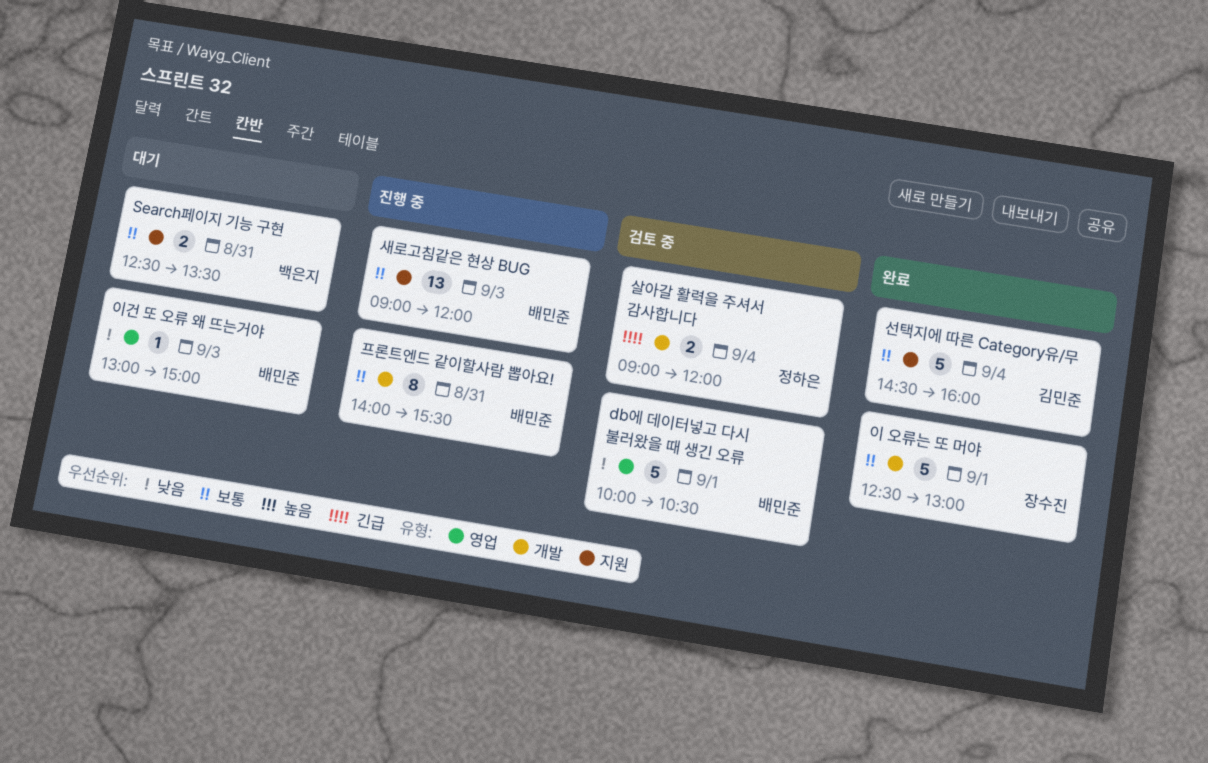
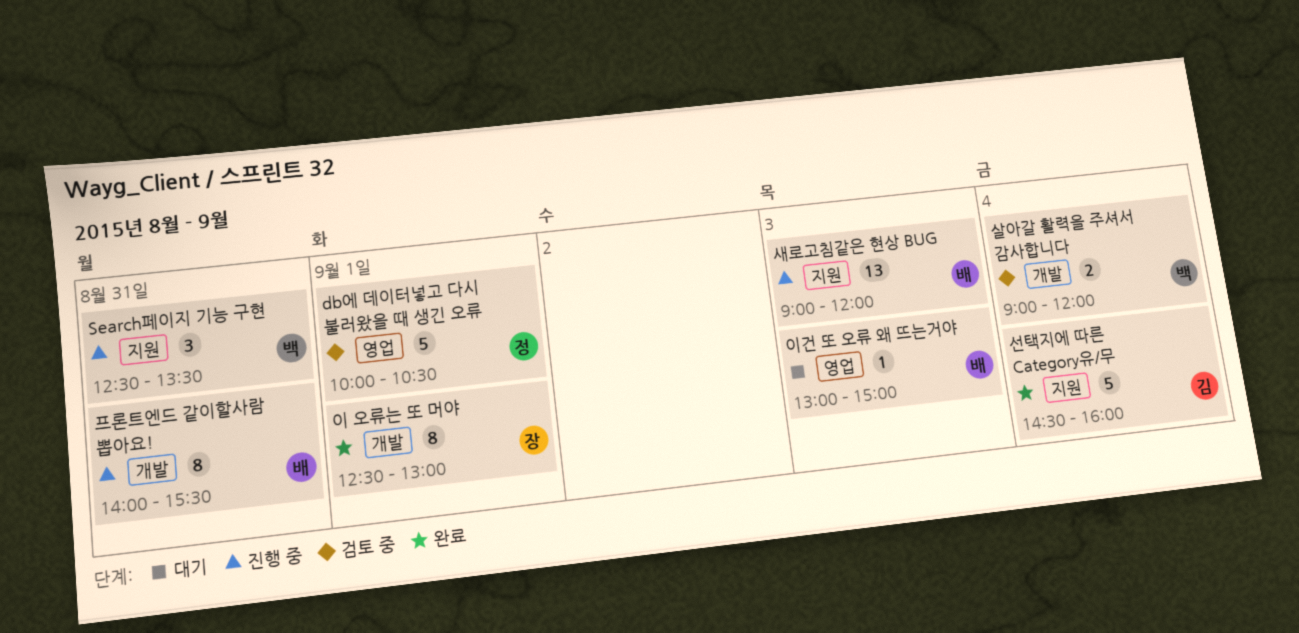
db에 데이터넣고 다시 불러왔을 때 생긴 오류, owner: 배민준 -> 정하은
Search페이지 기능 구현, status: 대기 -> 진행 중
Search페이지 기능 구현, estimate: 2 -> 3
살아갈 활력을 주셔서 감사합니다, owner: 정하은 -> 백은지
이 오류는 또 머야, estimate: 5 -> 8

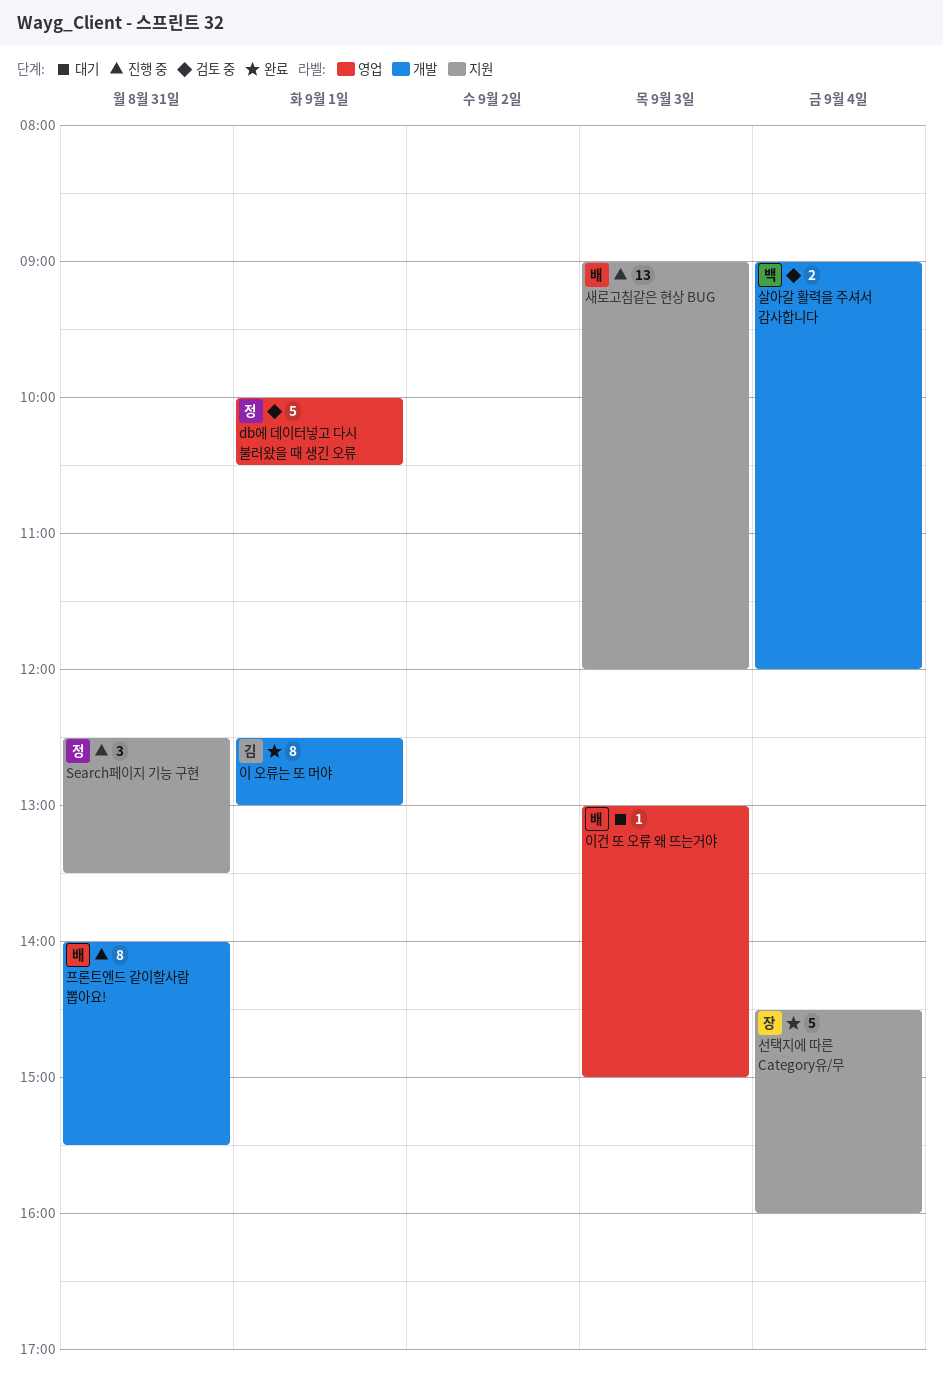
Search페이지 기능 구현, owner: 백 -> 정
선택지에 따른 Category유/무, owner: 김 -> 장
이 오류는 또 머야, owner: 장 -> 김

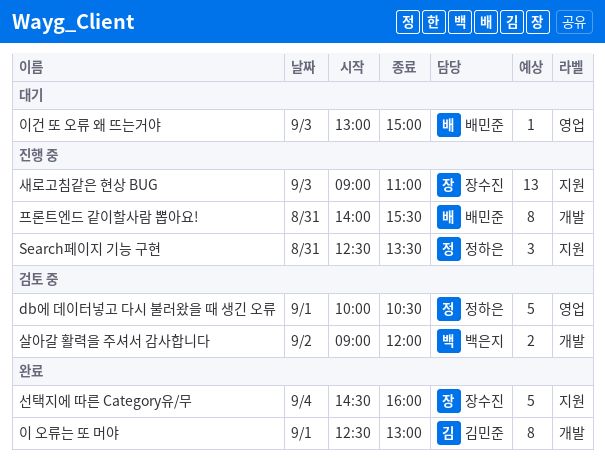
살아갈 활력을 주셔서 감사합니다, day: Sep 4 -> Sep 2
새로고침같은 현상 BUG, owner: 배민준 -> 장수진
새로고침같은 현상 BUG, ends: 12:00 -> 11:00

